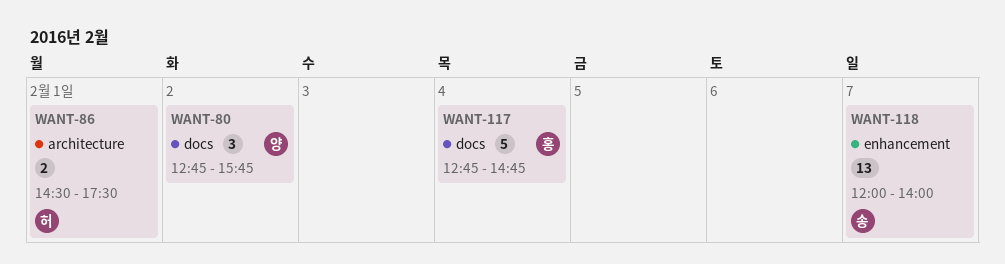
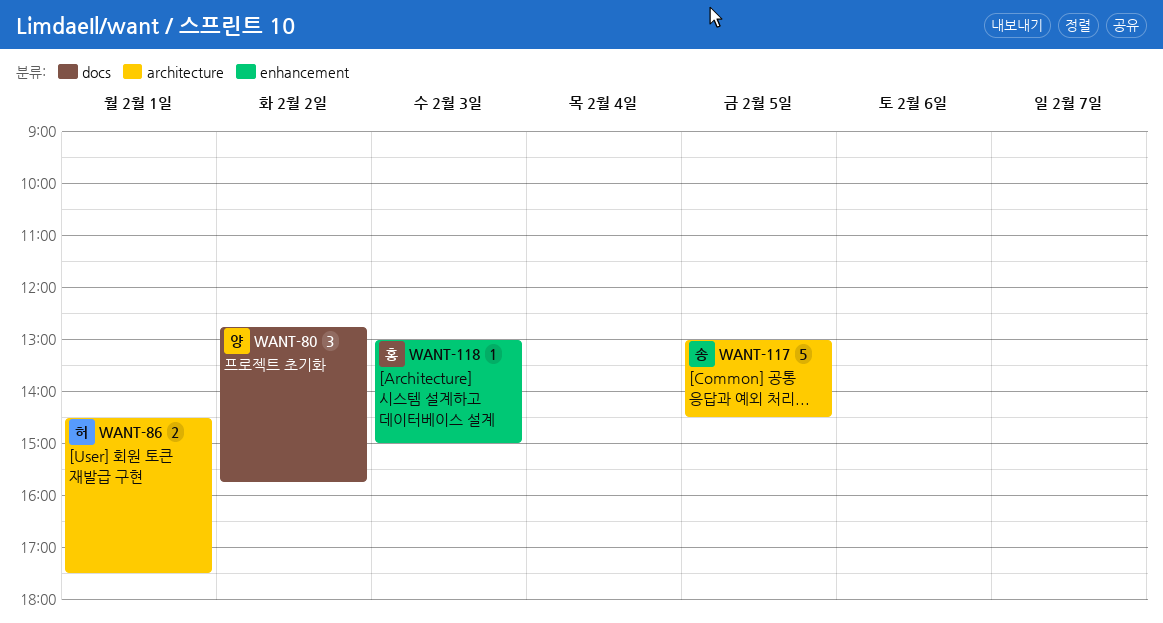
WANT-117, owner: 홍 -> 송
WANT-117, label: docs -> architecture
WANT-117, day: Feb 4 -> Feb 5
WANT-117, begins: 12:45 -> 13:00
WANT-117, ends: 14:45 -> 14:30
WANT-118, owner: 송 -> 홍
WANT-118, estimate: 13 -> 1
WANT-118, day: Feb 7 -> Feb 3
WANT-118, begins: 12:00 -> 13:00
WANT-118, ends: 14:00 -> 15:00

